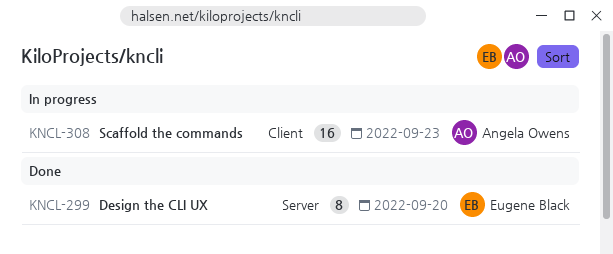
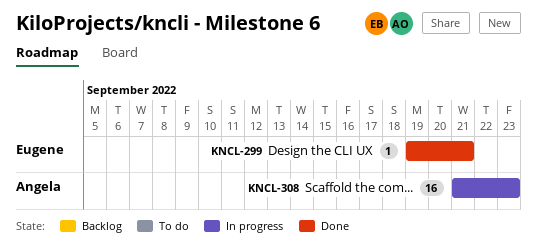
KNCL-299, estimate: 8 -> 1
KNCL-299, due: Sep 20 -> Sep 21

